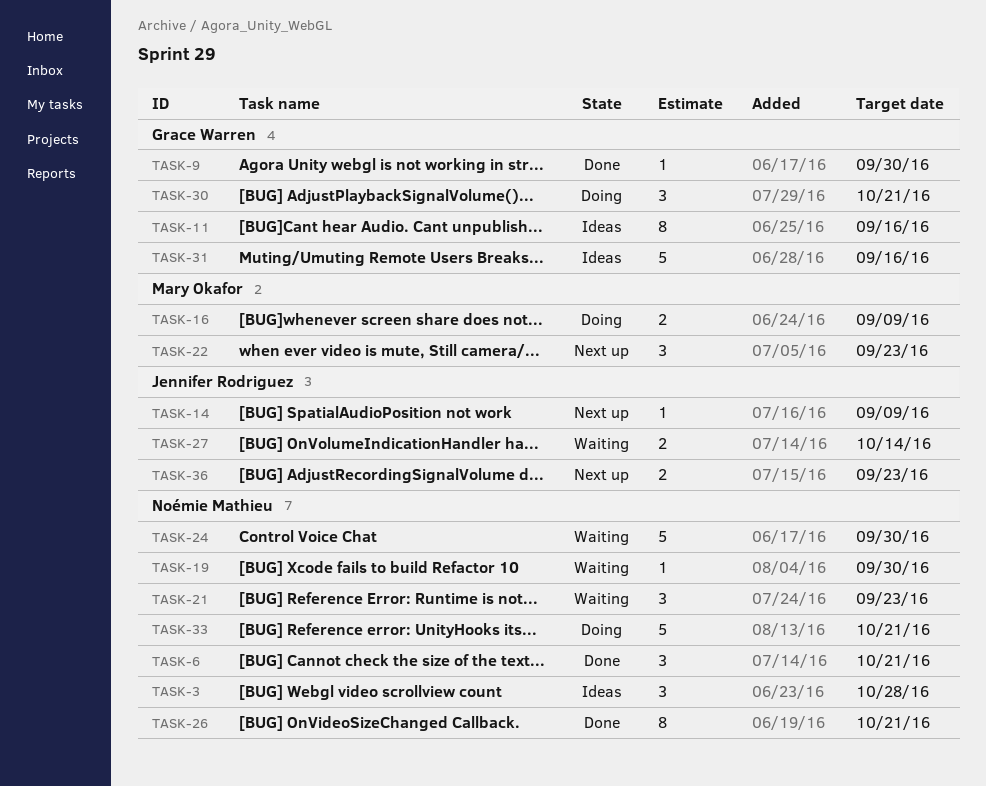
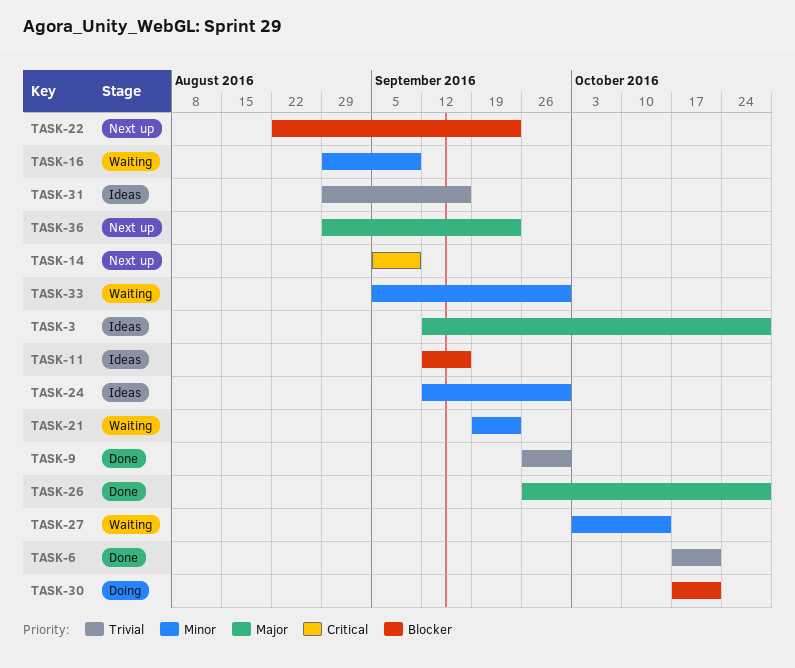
TASK-16, status: Doing -> Waiting
TASK-19: present -> none
TASK-24, status: Waiting -> Ideas
TASK-26, due: Oct 21 -> Oct 28
TASK-33, status: Doing -> Waiting
TASK-33, due: Oct 21 -> Sep 30

